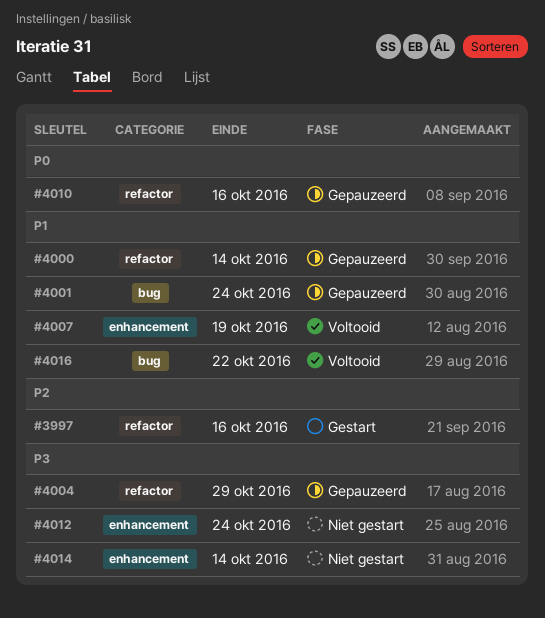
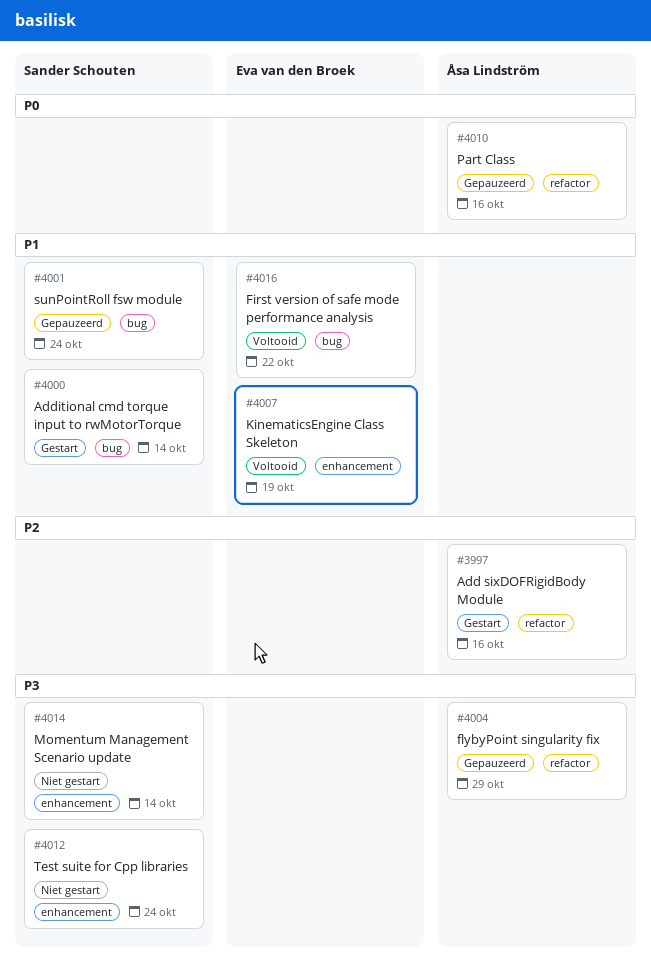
#4000, status: Gepauzeerd -> Gestart
#4000, label: refactor -> bug

